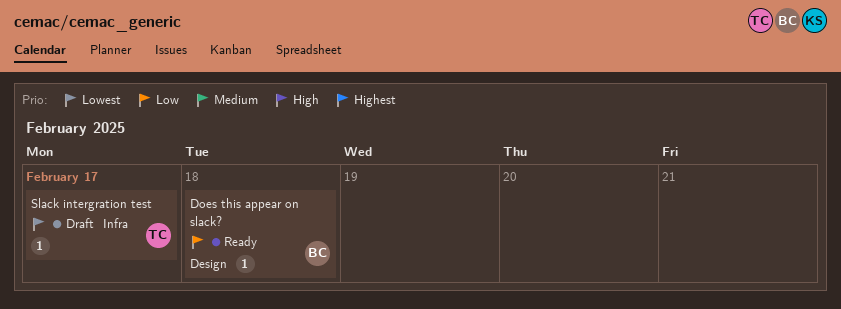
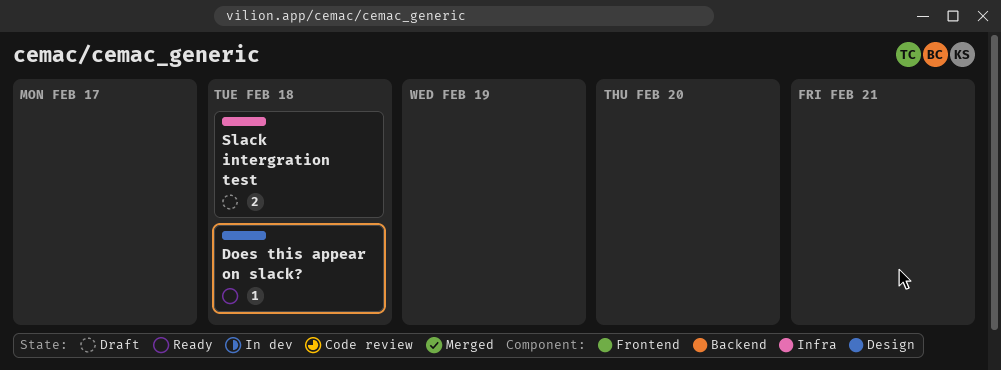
Slack intergration test, estimate: 1 -> 2
Slack intergration test, due: Feb 17 -> Feb 18

